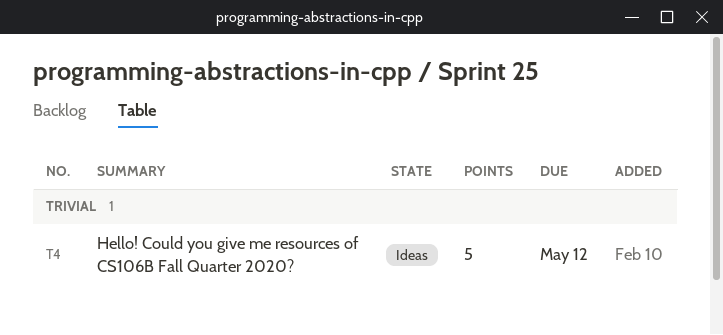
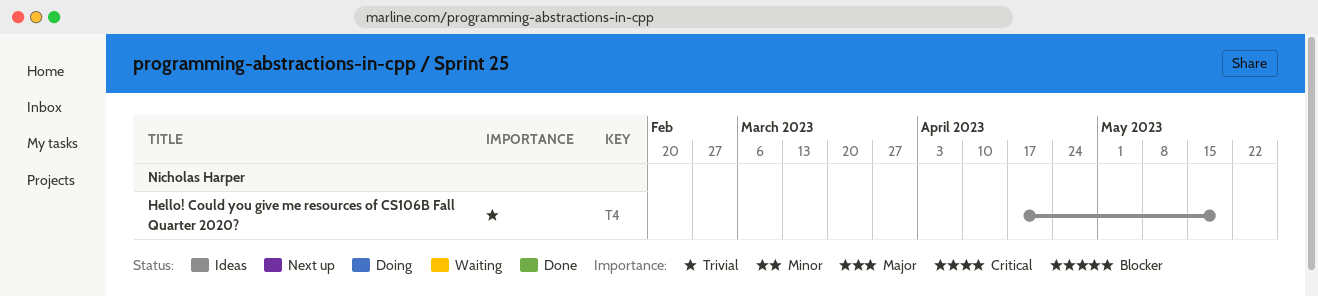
T4, due: May 12 -> May 19

